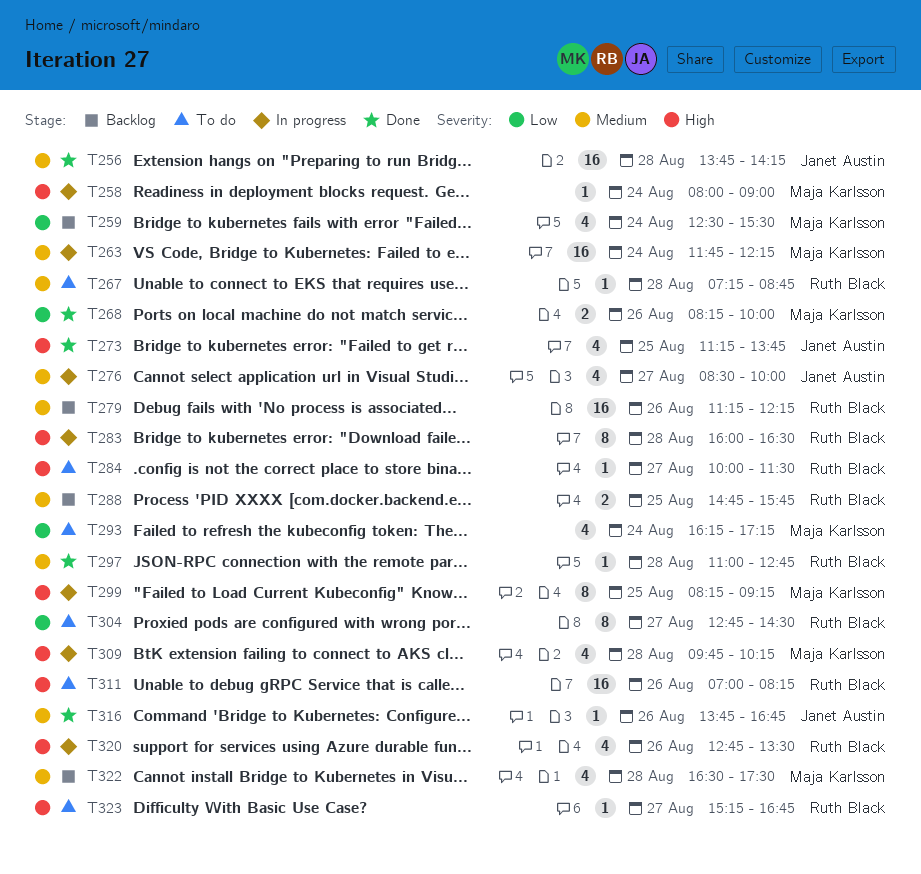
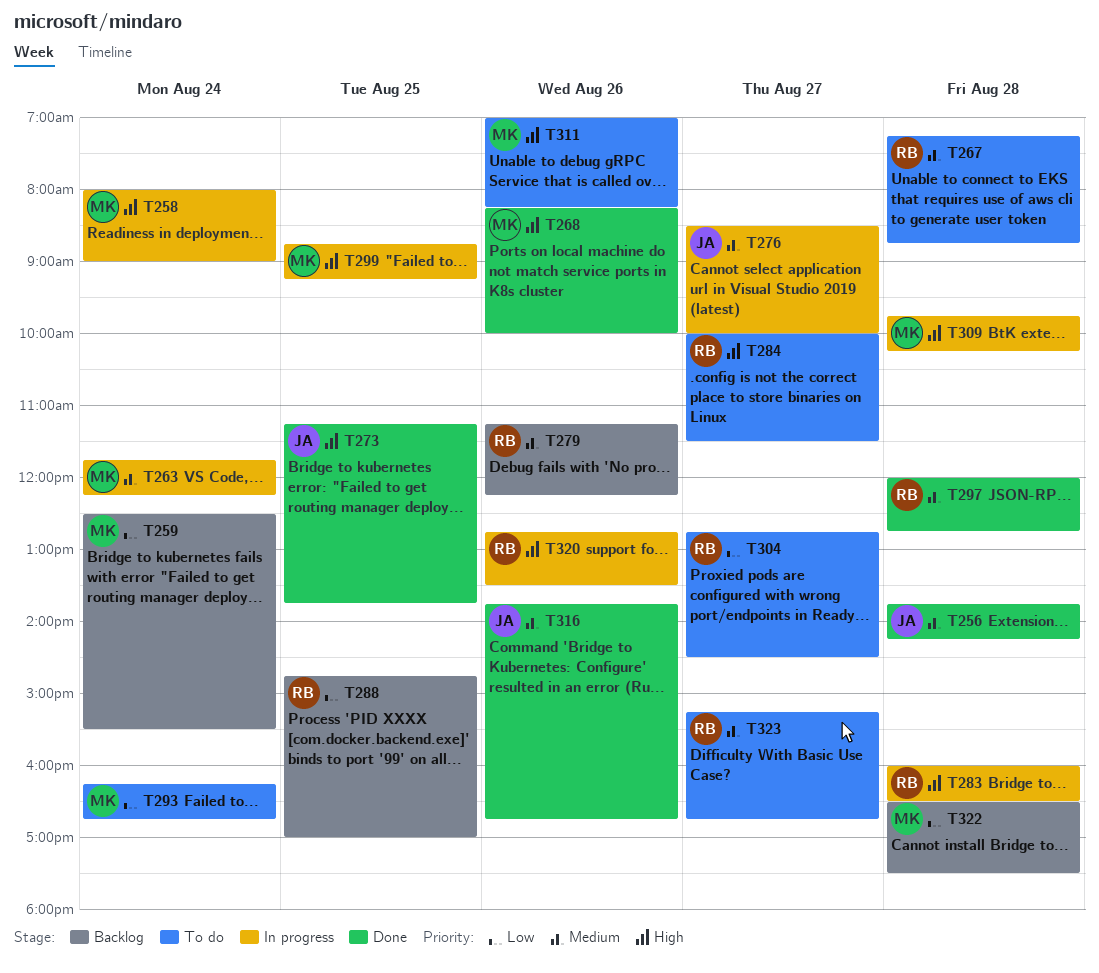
T268, priority: Low -> High
T288, priority: Medium -> Low
T288, ends: 15:45 -> 17:00
T293, ends: 17:15 -> 16:45
T297, begins: 11:00 -> 12:00
T299, begins: 08:15 -> 08:45
T311, owner: Ruth Black -> Maja Karlsson
T322, priority: Medium -> Low
T323, priority: High -> Medium

